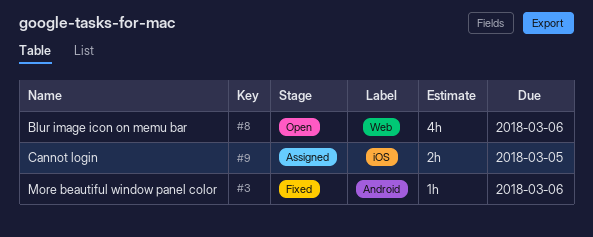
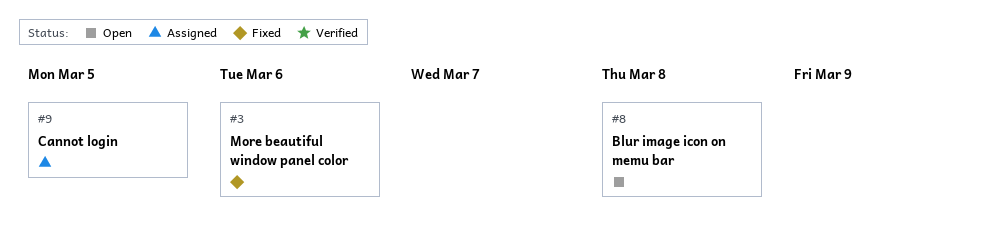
#8, due: Mar 6 -> Mar 8

